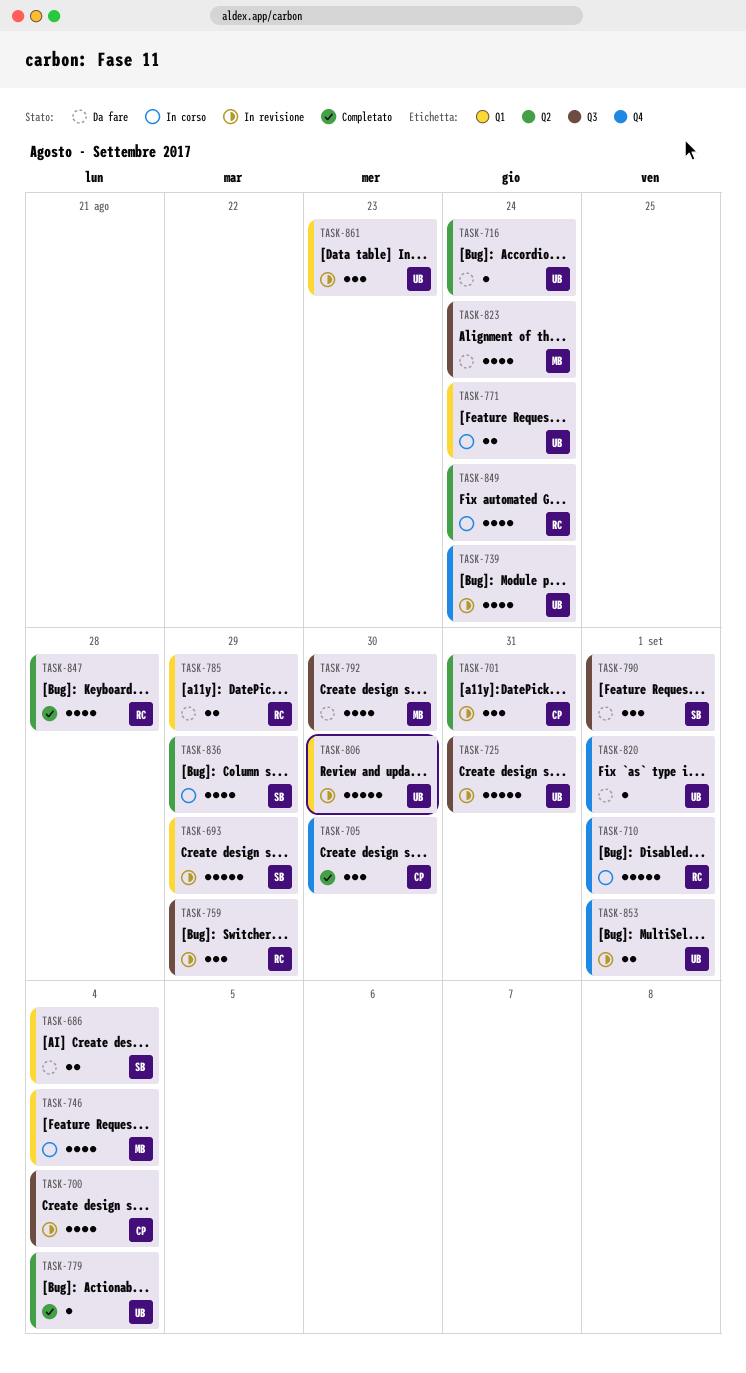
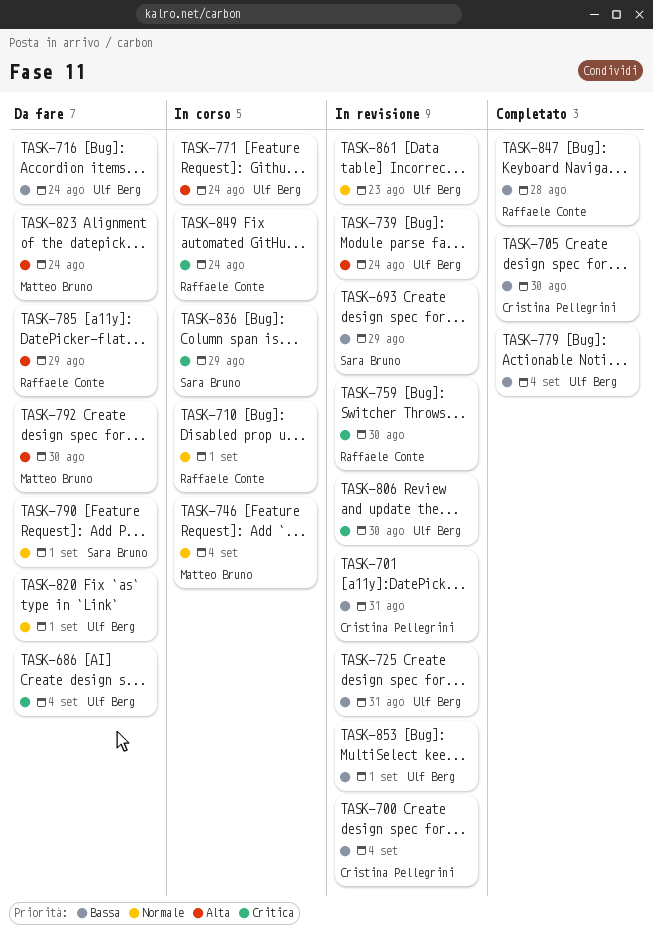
TASK-686, owner: Sara Bruno -> Ulf Berg
TASK-759, due: Aug 29 -> Aug 30

